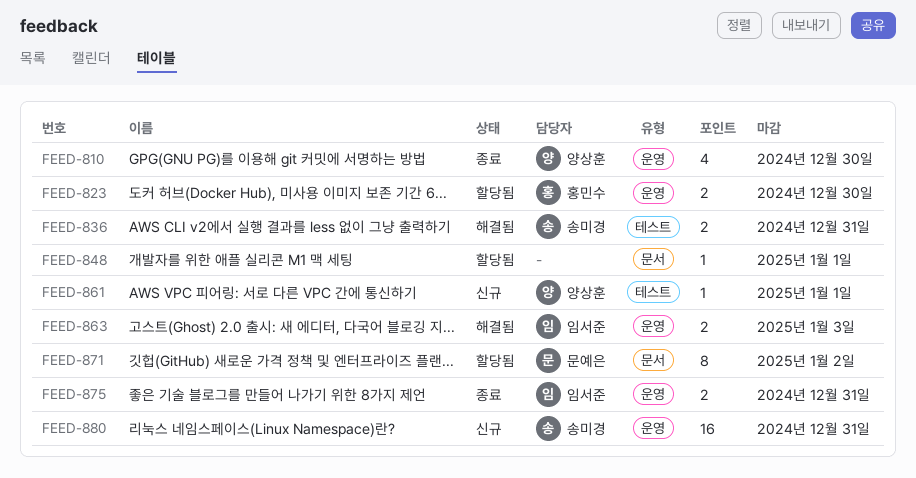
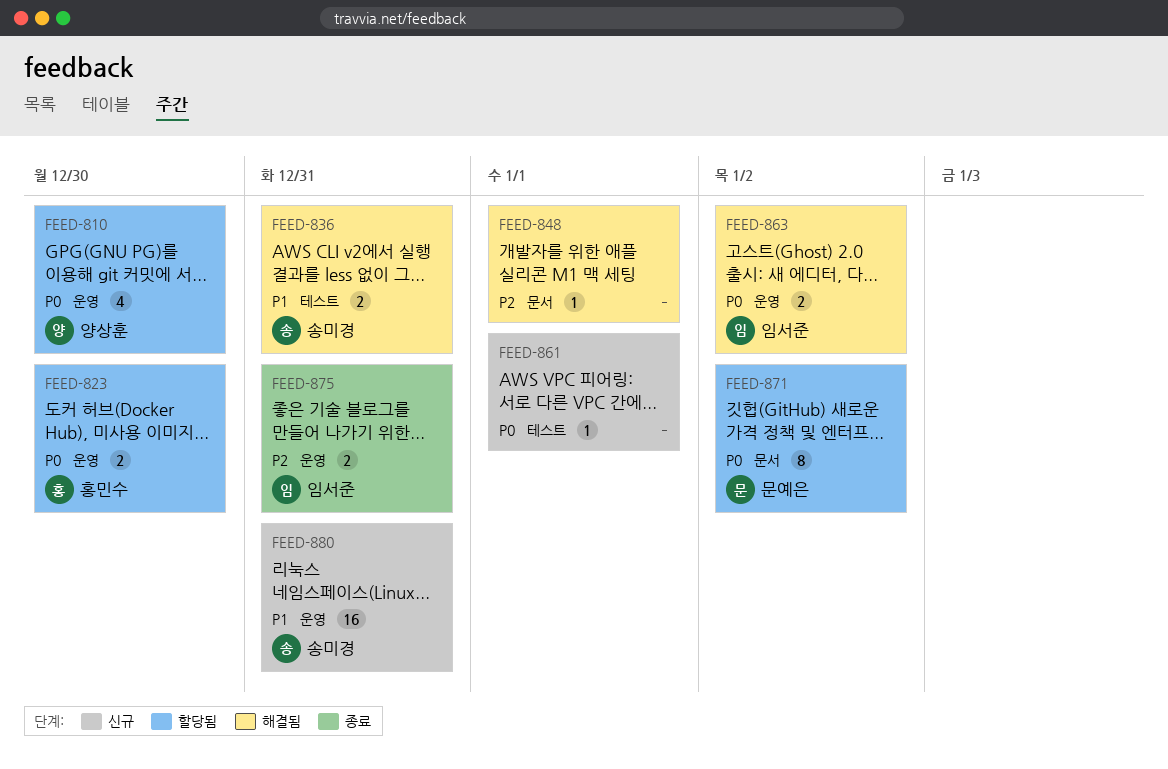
FEED-810, status: 종료 -> 할당됨
FEED-848, status: 할당됨 -> 해결됨
FEED-861, owner: 양상훈 -> none
FEED-863, due: Jan 3 -> Jan 2

